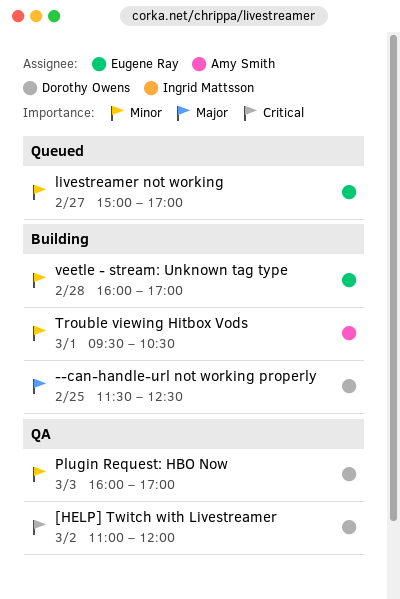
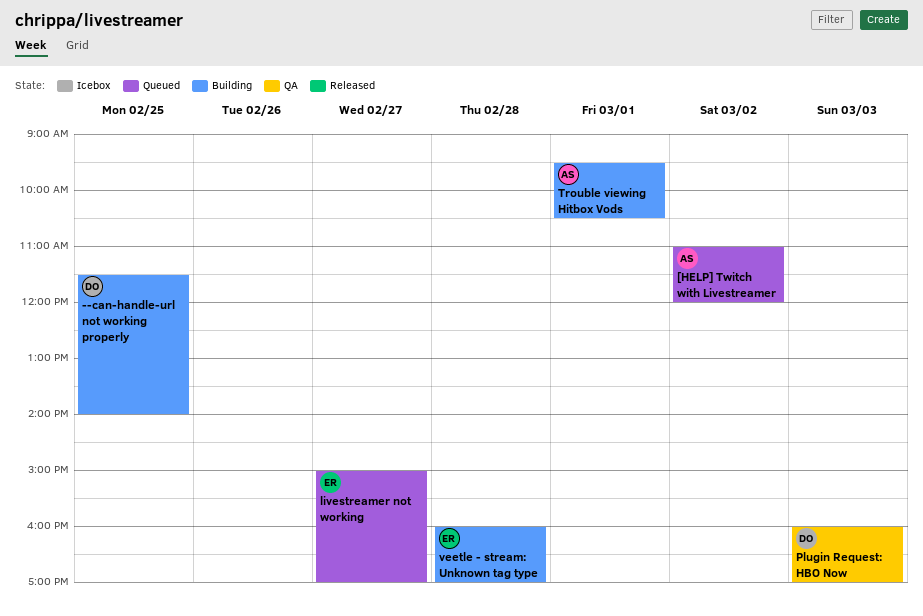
--can-handle-url not working properly, ends: 12:30 -> 14:00
[HELP] Twitch with Livestreamer, status: QA -> Queued
[HELP] Twitch with Livestreamer, owner: Dorothy Owens -> Amy Smith

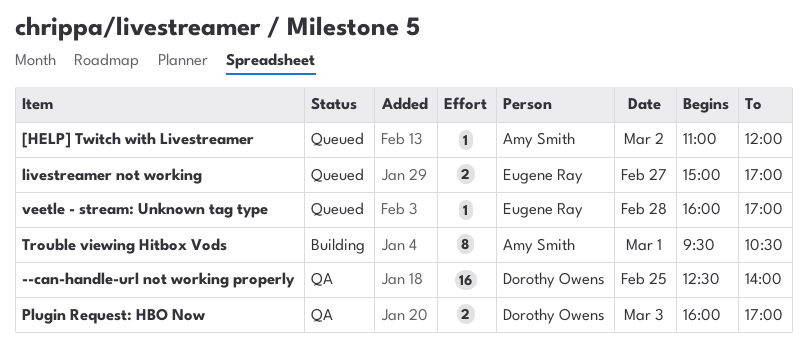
--can-handle-url not working properly, status: Building -> QA
--can-handle-url not working properly, begins: 11:30 -> 12:30
veetle - stream: Unknown tag type, status: Building -> Queued

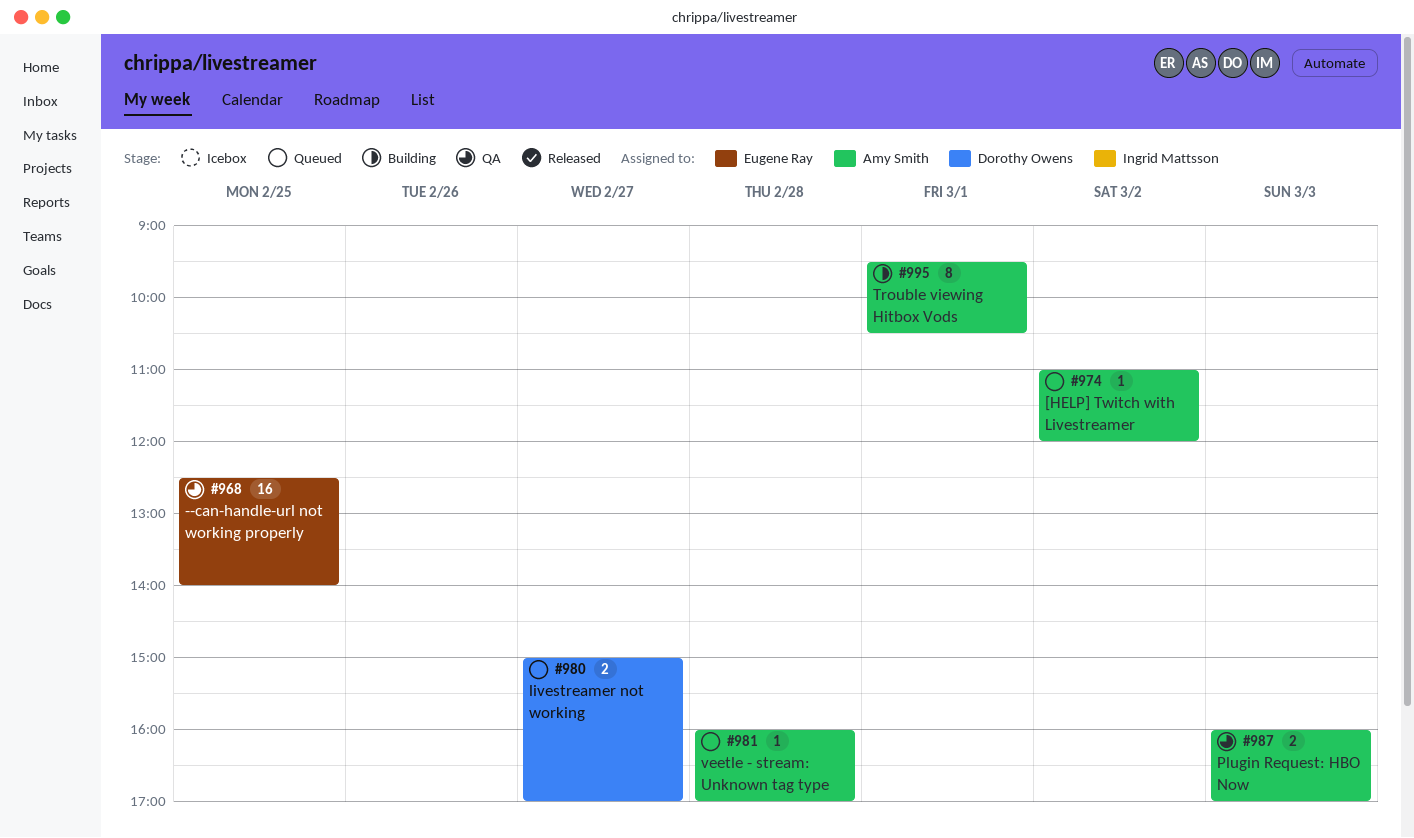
--can-handle-url not working properly, owner: Dorothy Owens -> Eugene Ray
livestreamer not working, owner: Eugene Ray -> Dorothy Owens
Plugin Request: HBO Now, owner: Dorothy Owens -> Amy Smith
veetle - stream: Unknown tag type, owner: Eugene Ray -> Amy Smith

